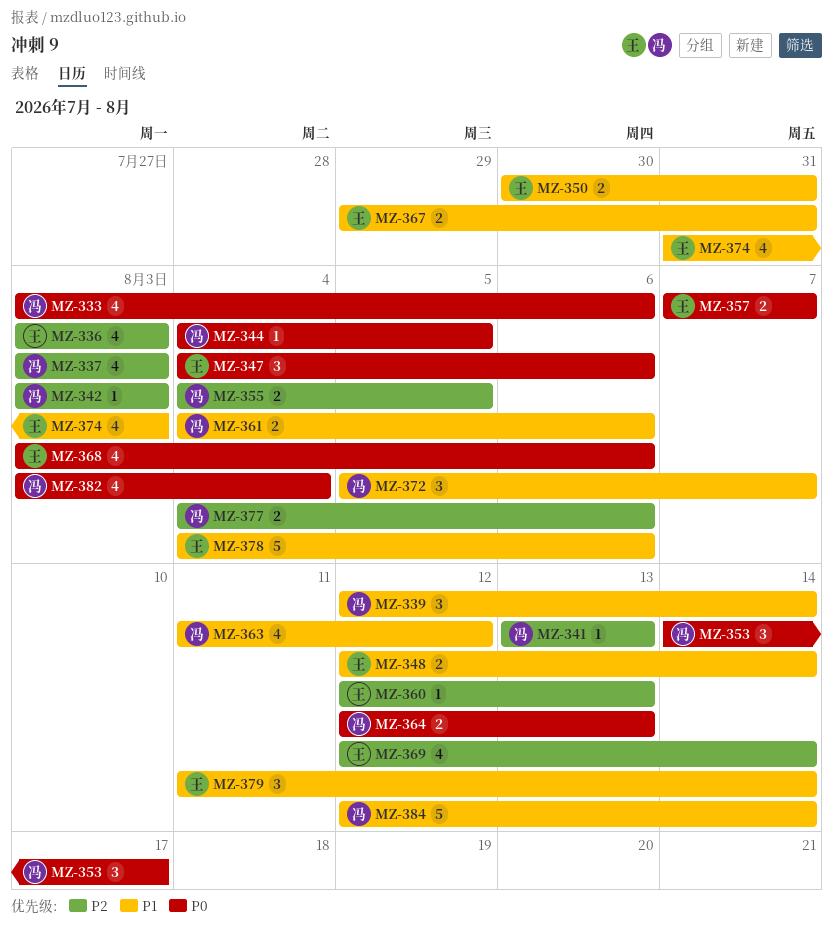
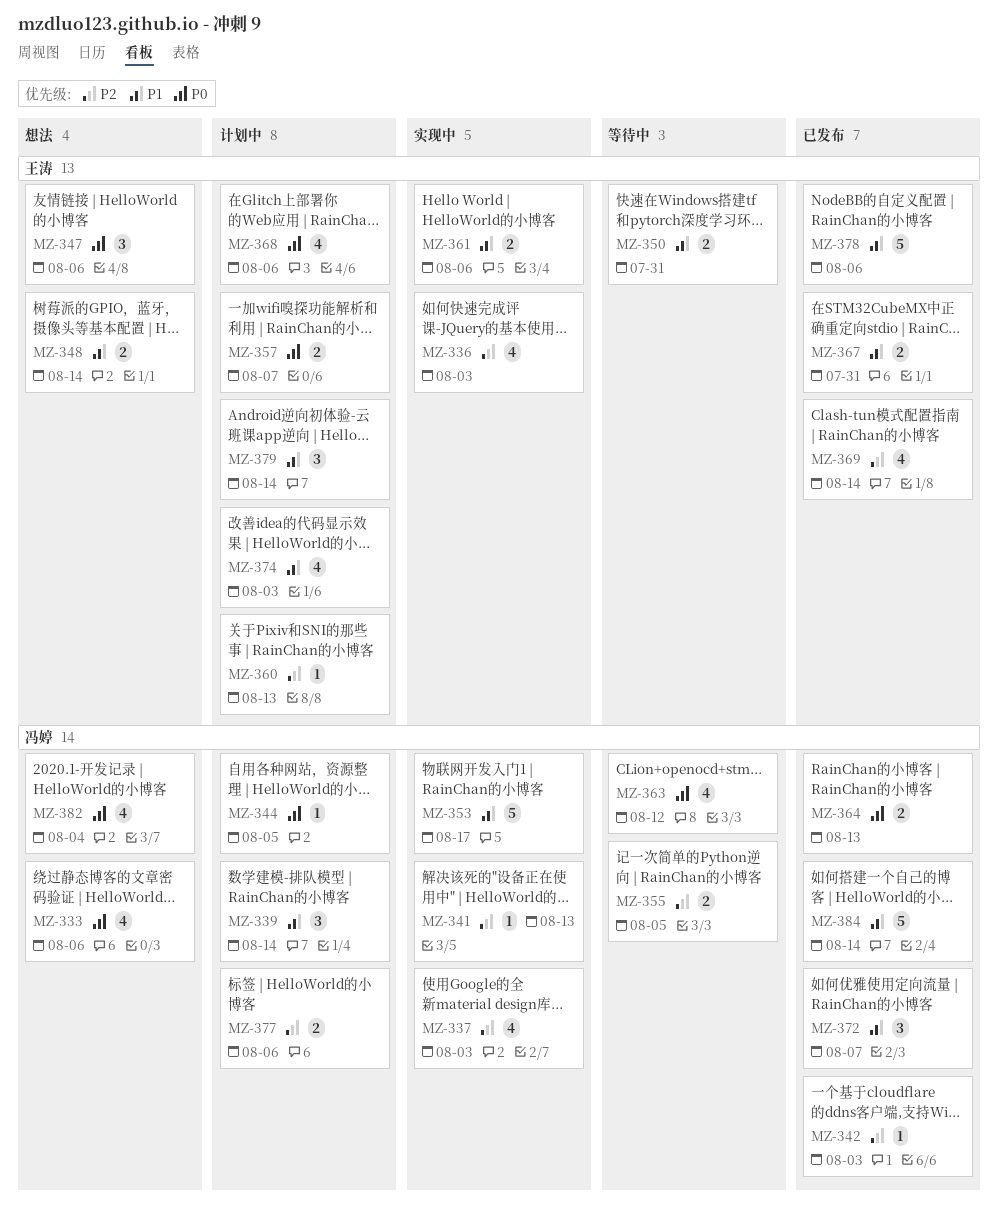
MZ-353, priority: P0 -> P1
MZ-353, estimate: 3 -> 5
MZ-361, owner: 冯婷 -> 王涛
MZ-363, priority: P1 -> P0

